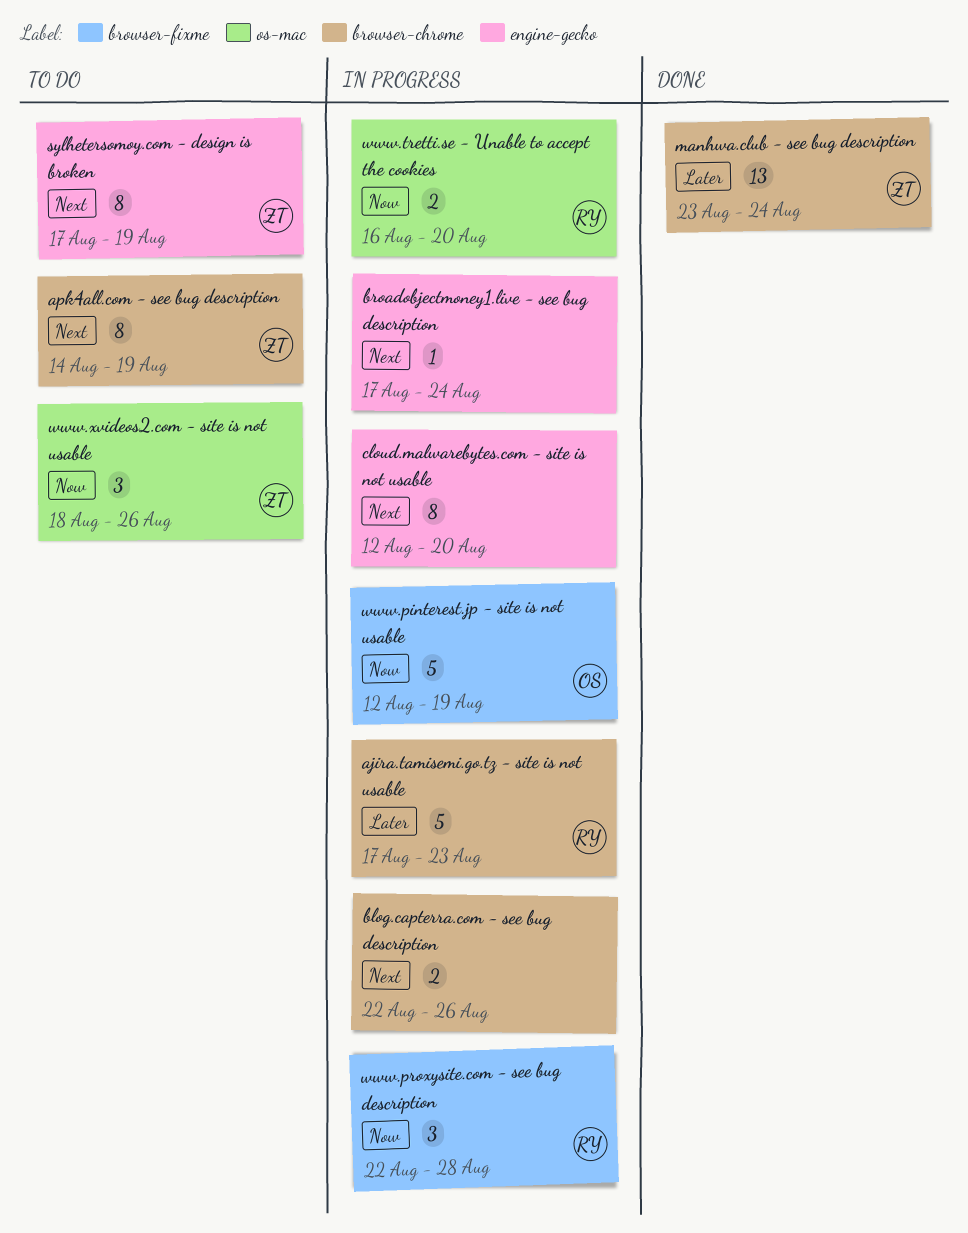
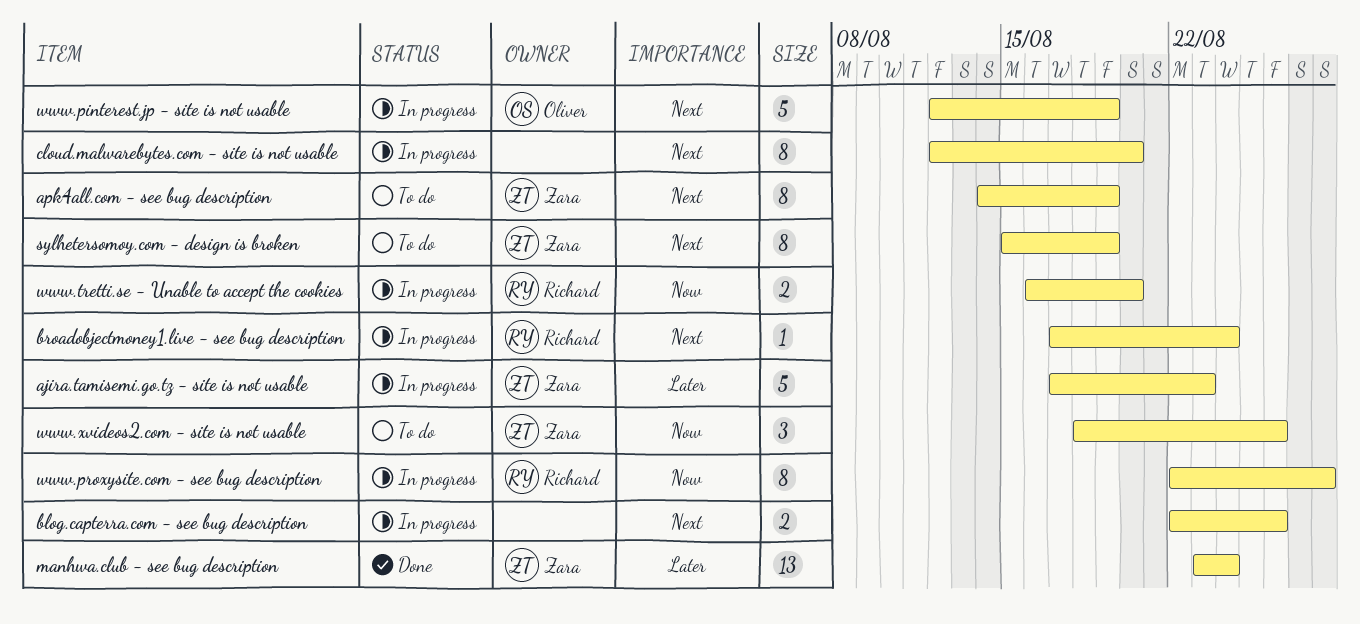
ajira.tamisemi.go.tz - site is not usable, owner: Richard -> Zara
broadobjectmoney1.live - see bug description, owner: none -> Richard
sylhetersomoy.com - design is broken, start: Aug 17 -> Aug 15
www.pinterest.jp - site is not usable, priority: Now -> Next
www.proxysite.com - see bug description, estimate: 3 -> 8

